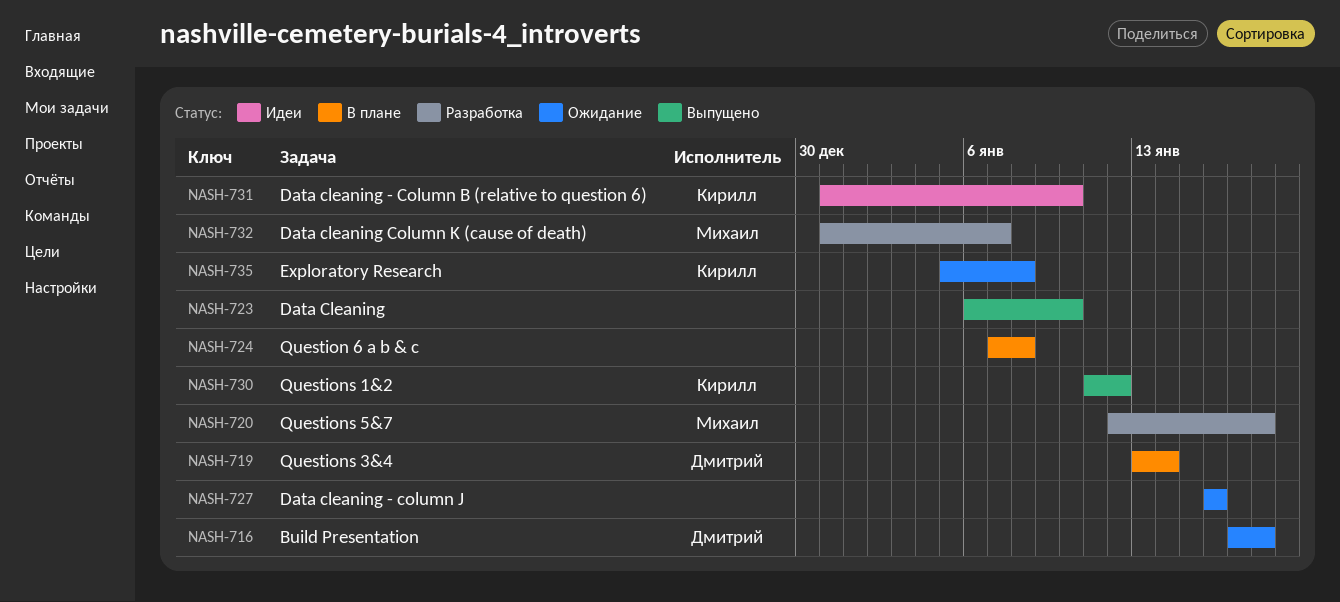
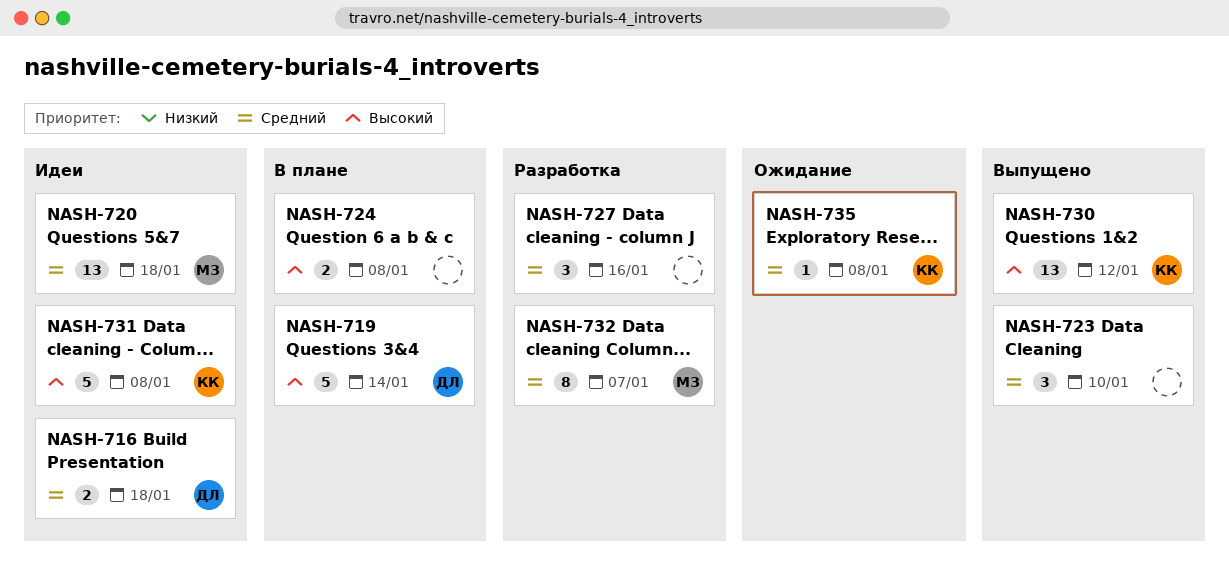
NASH-716, status: Ожидание -> Идеи
NASH-720, status: Разработка -> Идеи
NASH-727, status: Ожидание -> Разработка
NASH-731, due: Jan 10 -> Jan 8

